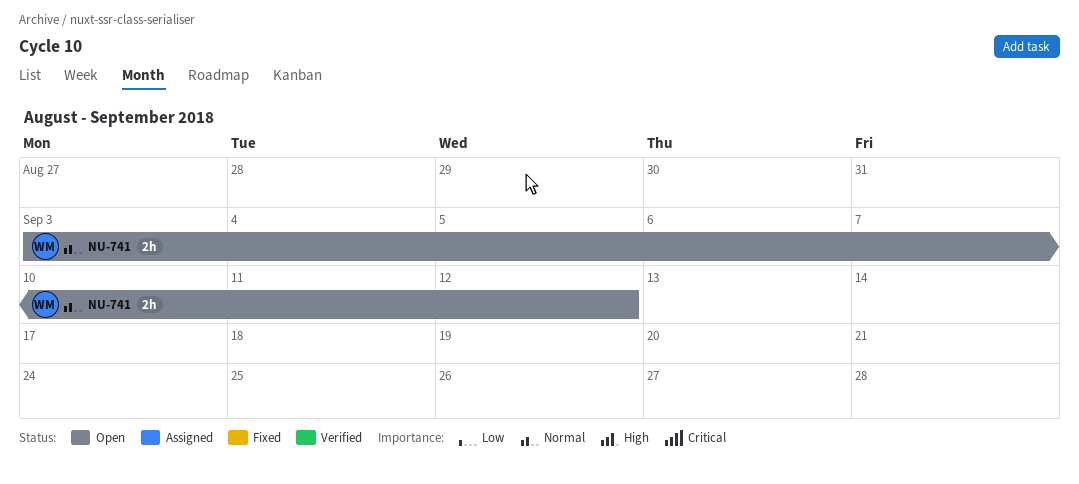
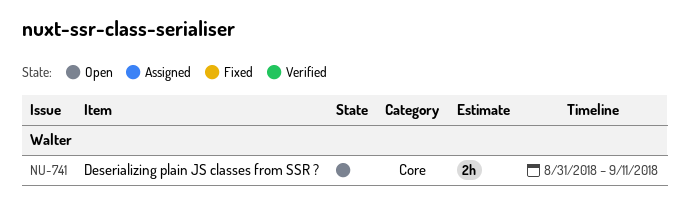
NU-741, start: Sep 3 -> Aug 31
NU-741, due: Sep 12 -> Sep 11

